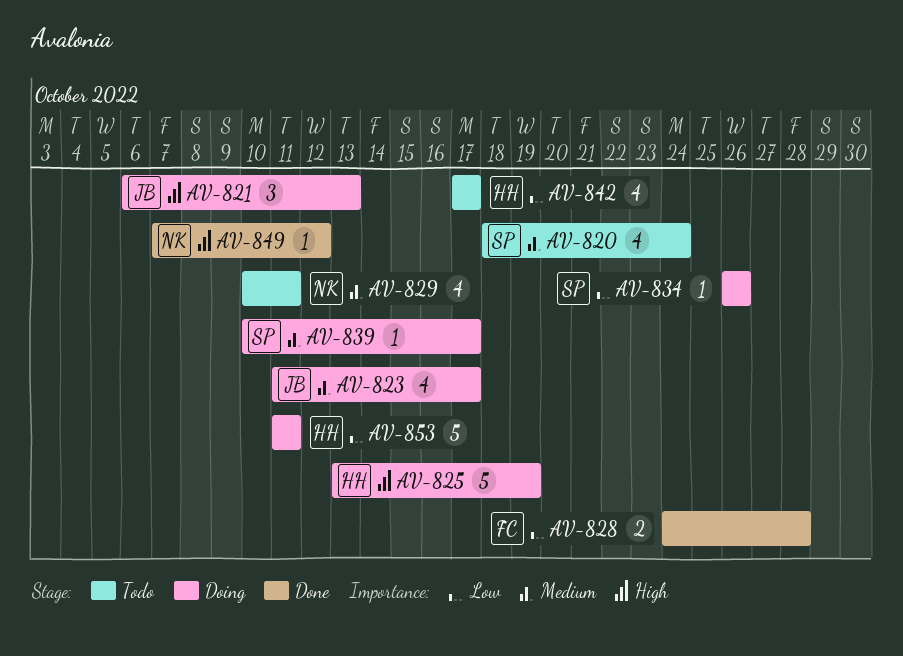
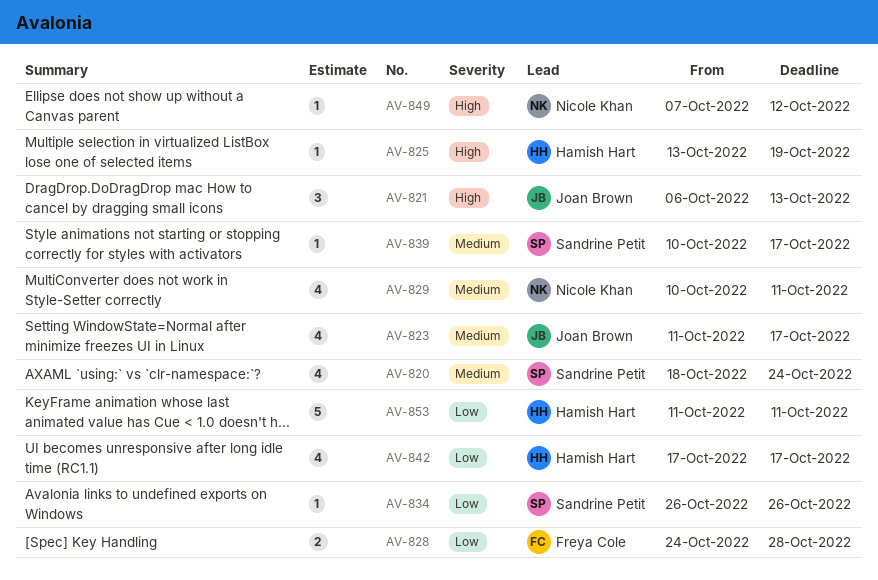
AV-825, estimate: 5 -> 1

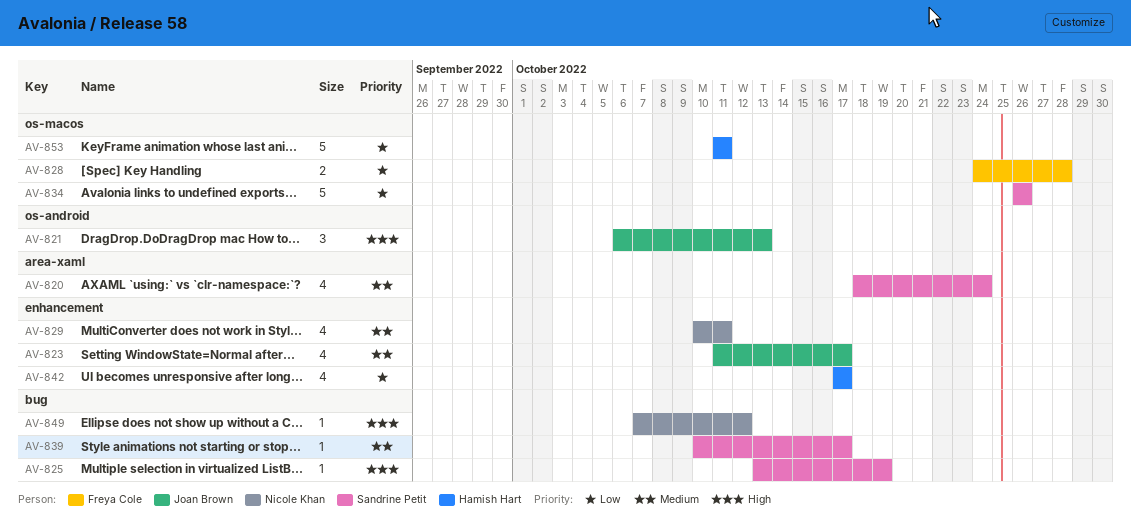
AV-825, owner: Hamish Hart -> Sandrine Petit
AV-834, estimate: 1 -> 5

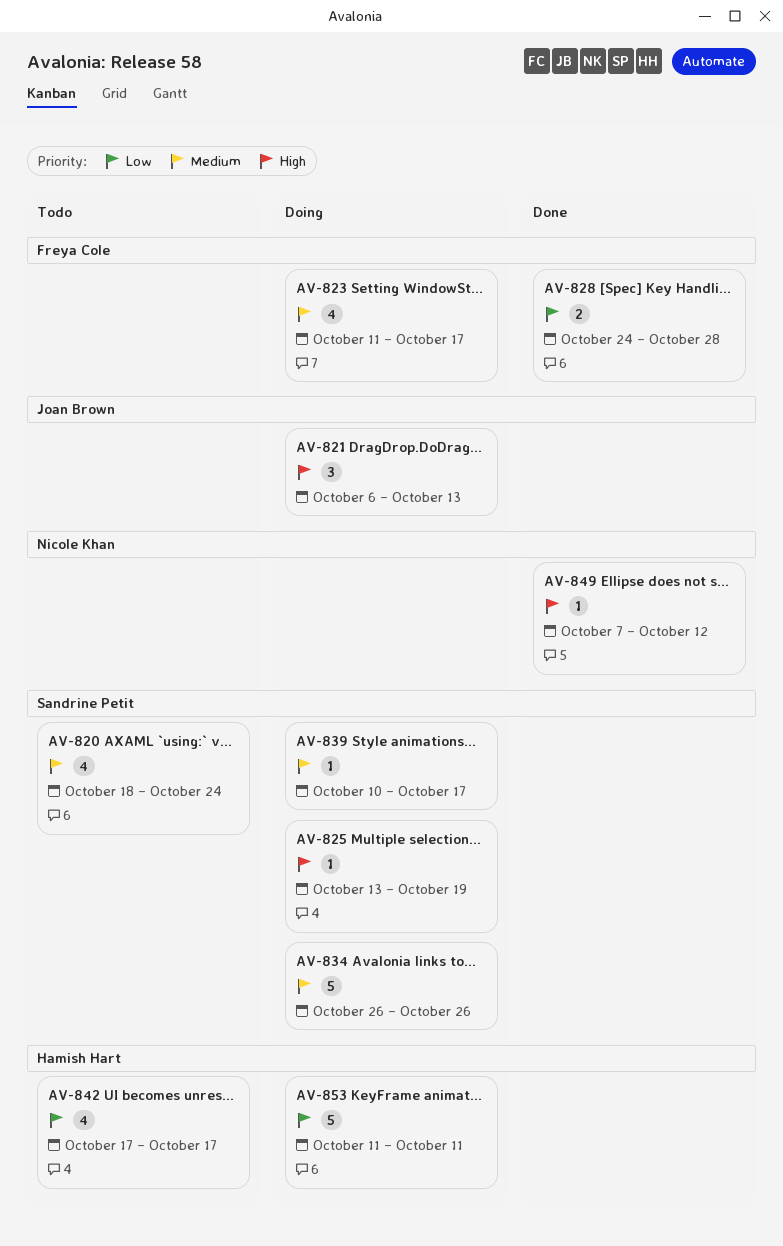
AV-823, owner: Joan Brown -> Freya Cole
AV-829: present -> none
AV-834, priority: Low -> Medium

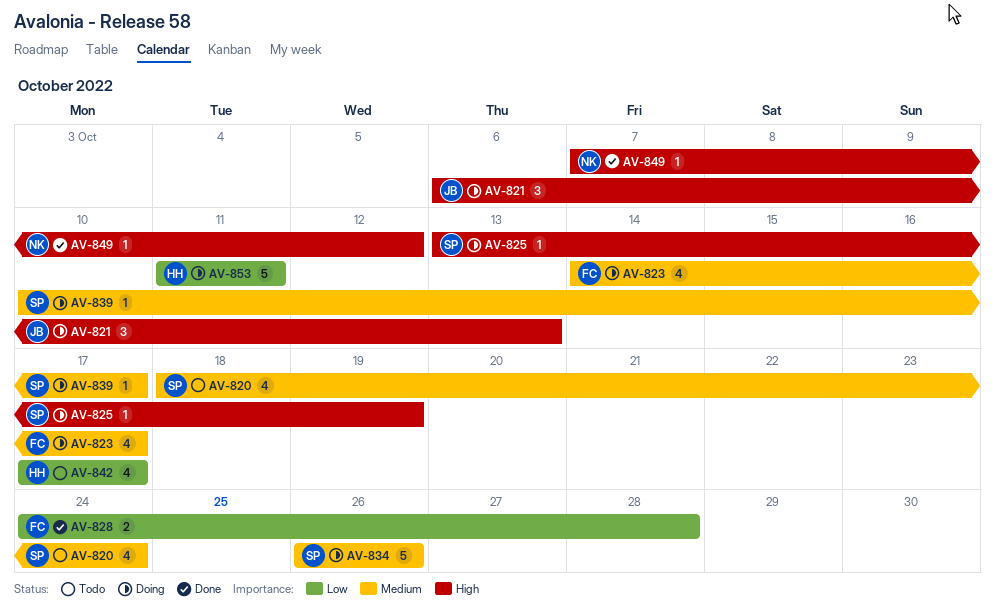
AV-823, start: Oct 11 -> Oct 14

